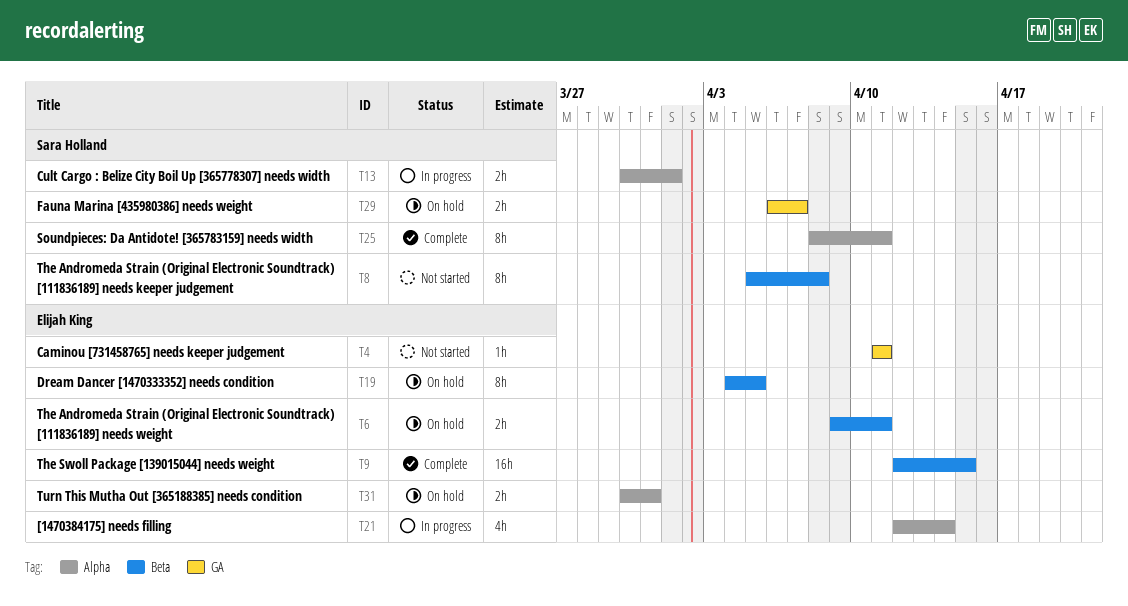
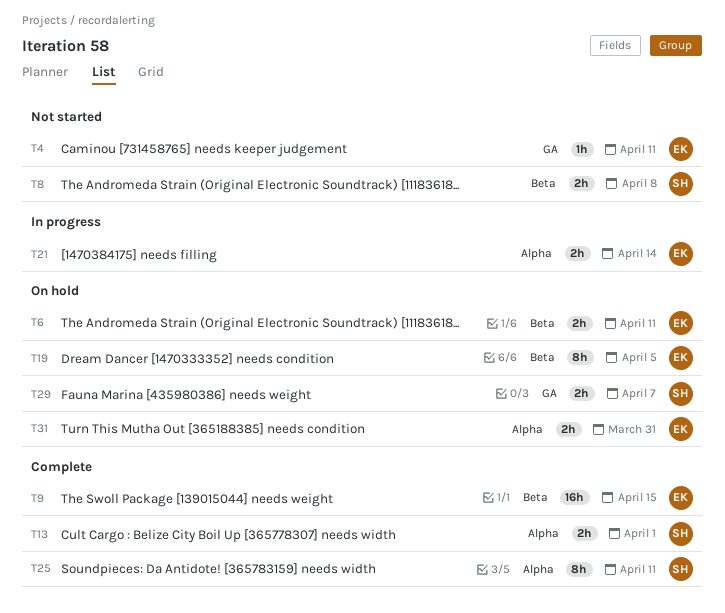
T8, estimate: 8h -> 2h
T13, status: In progress -> Complete
T21, estimate: 4h -> 2h

